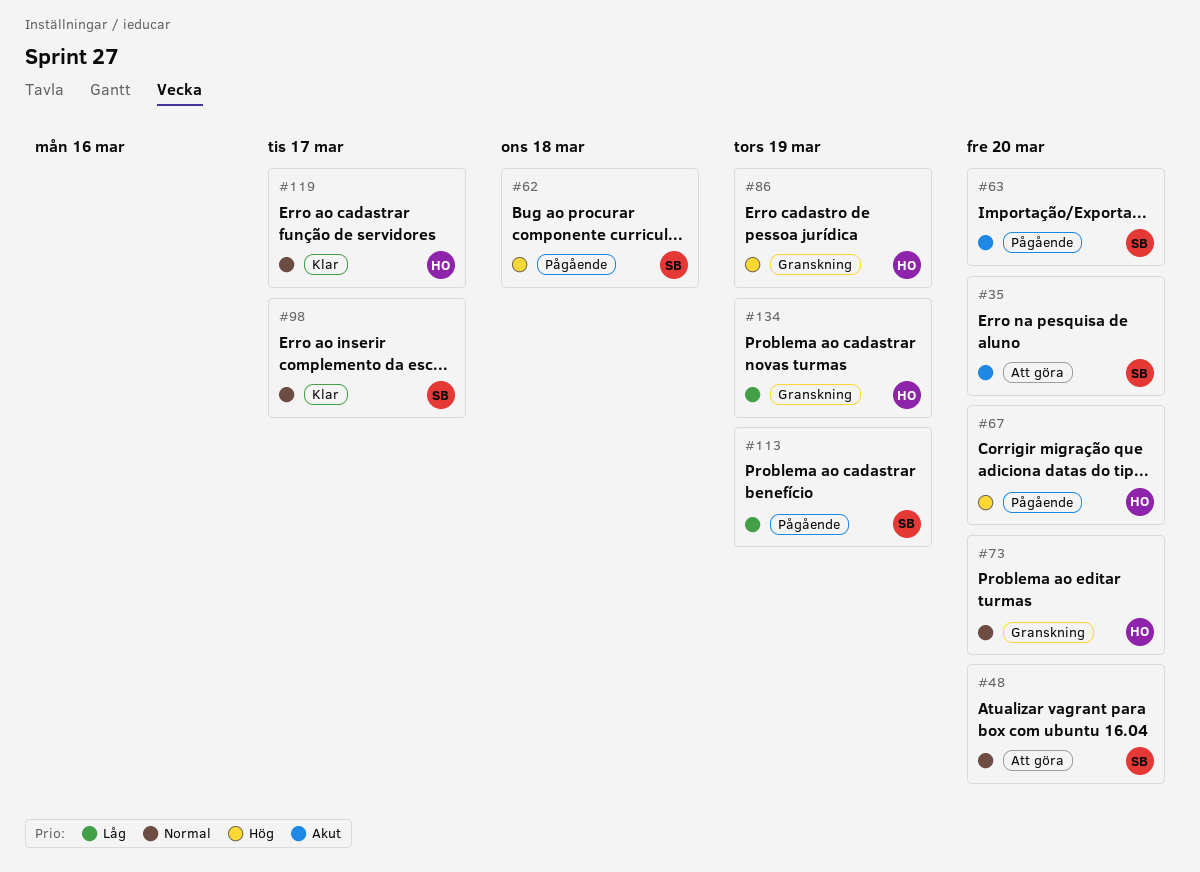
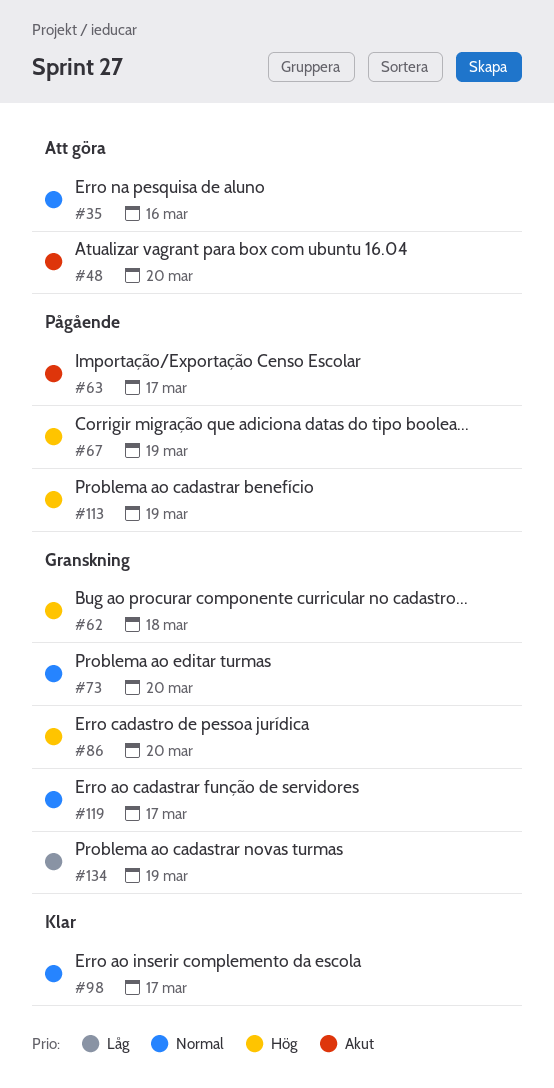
#35, priority: Akut -> Normal
#35, due: Mar 20 -> Mar 16
#48, priority: Normal -> Akut
#62, status: Pågående -> Granskning
#63, due: Mar 20 -> Mar 17
#67, due: Mar 20 -> Mar 19
#86, due: Mar 19 -> Mar 20
#113, priority: Låg -> Hög
#119, status: Klar -> Granskning

